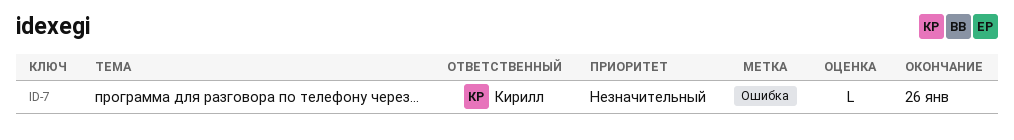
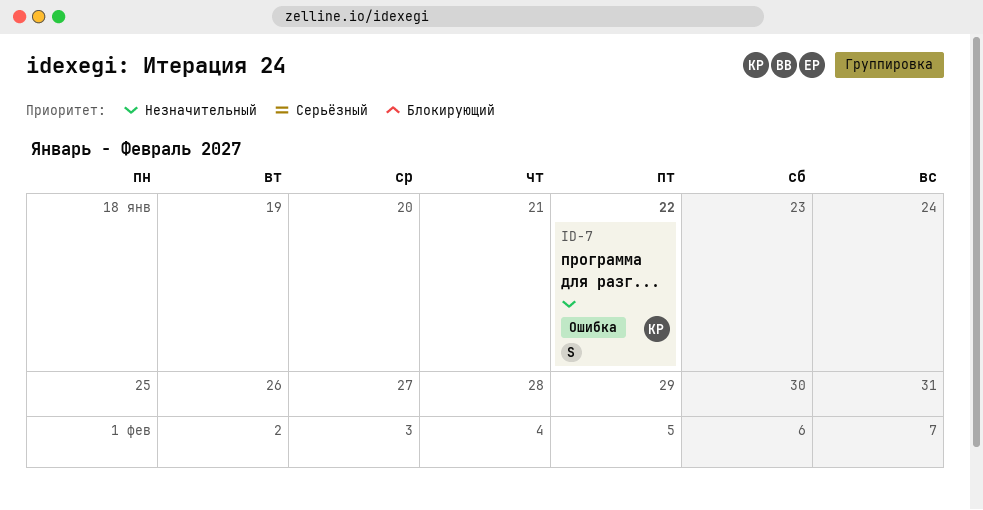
ID-7, estimate: L -> S
ID-7, due: Jan 26 -> Jan 22

